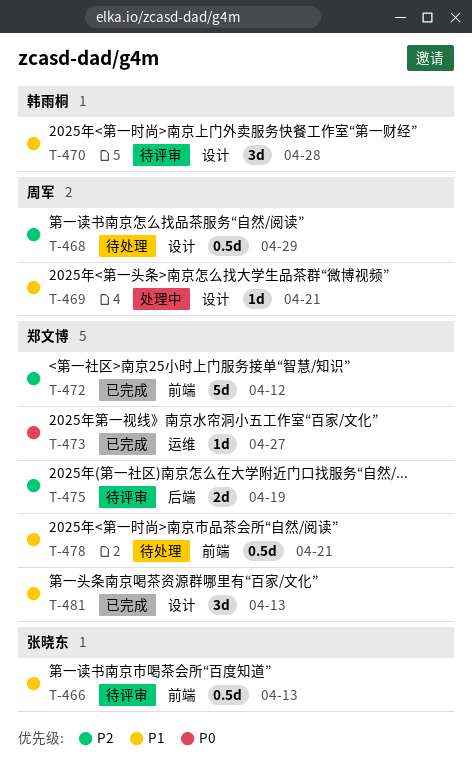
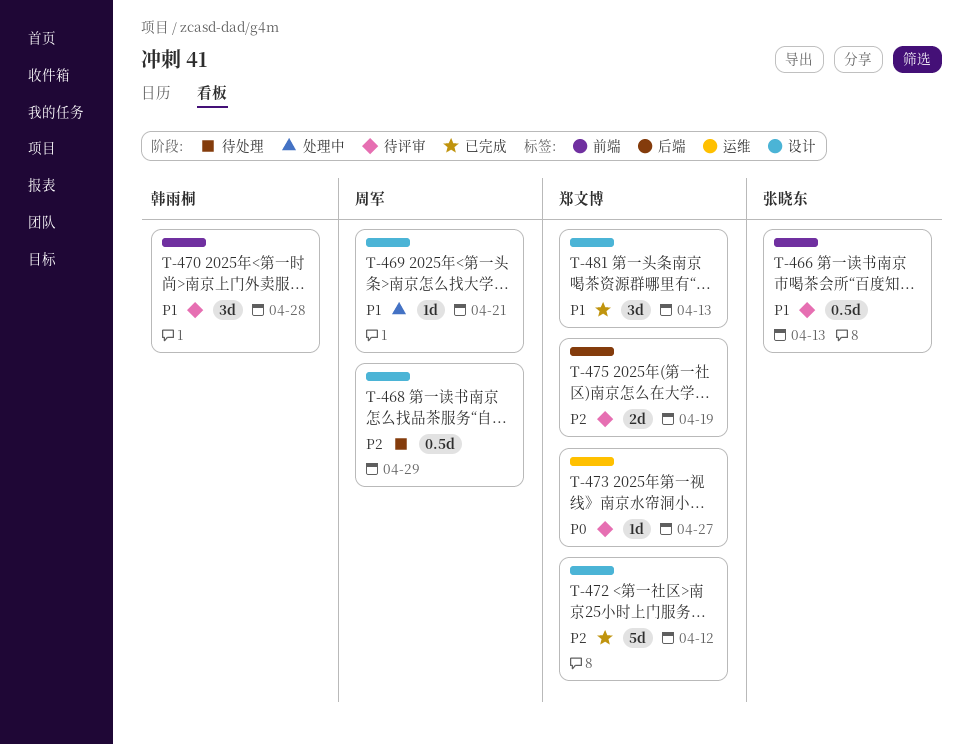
T-470, label: 设计 -> 前端
T-472, label: 前端 -> 设计
T-473, status: 已完成 -> 待评审
T-478: present -> none

